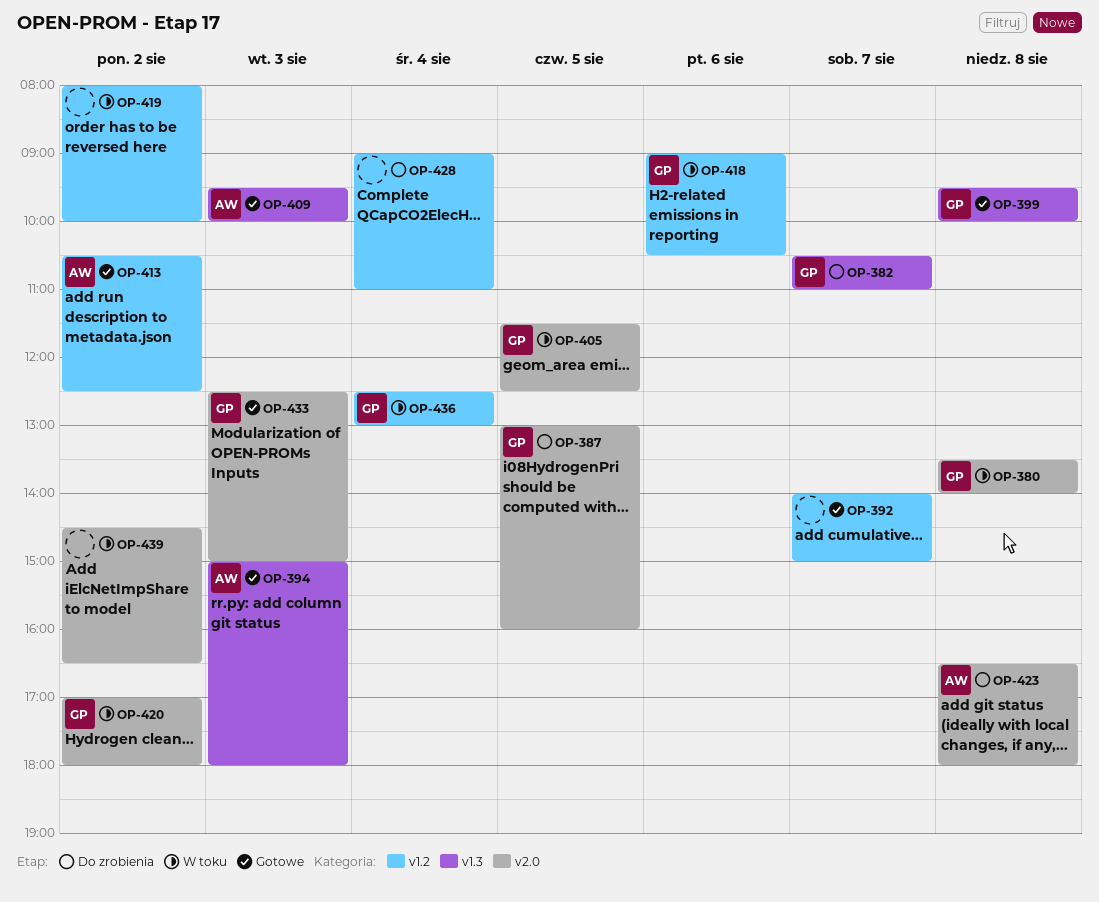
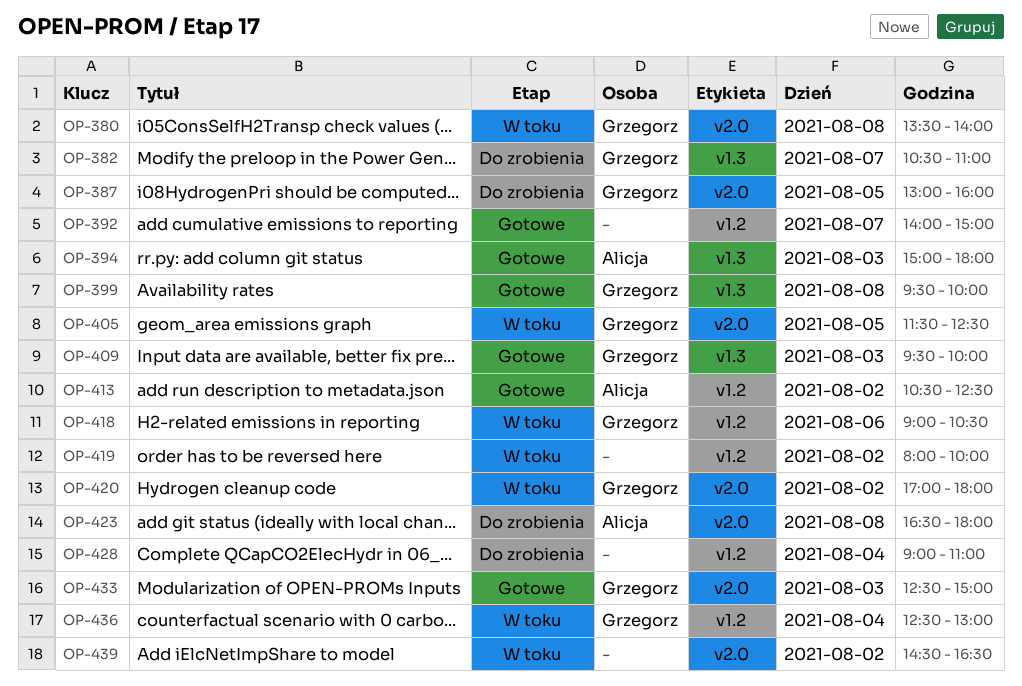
OP-409, owner: Alicja -> Grzegorz

